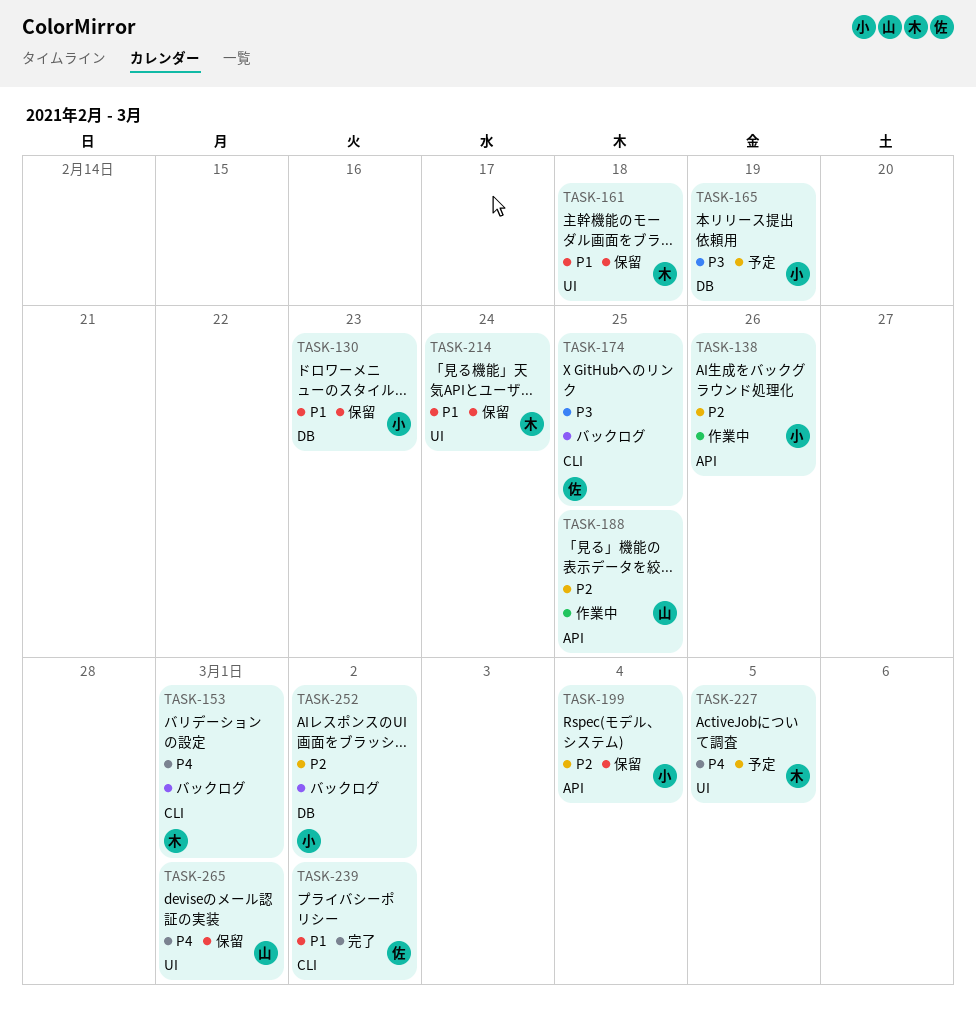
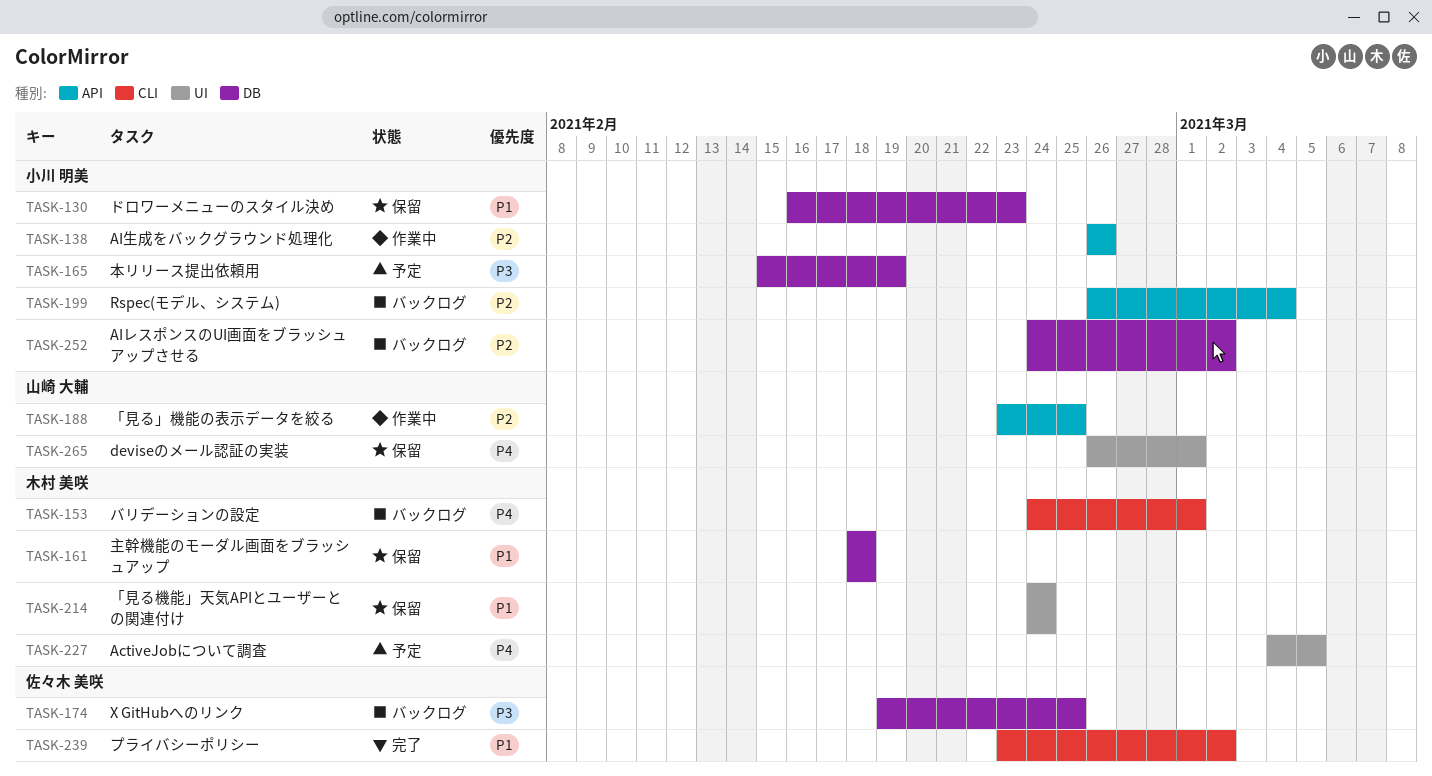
TASK-161, label: UI -> DB
TASK-174, label: CLI -> DB
TASK-199, status: 保留 -> バックログ

